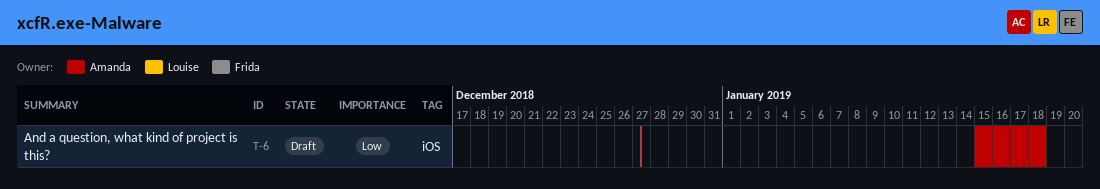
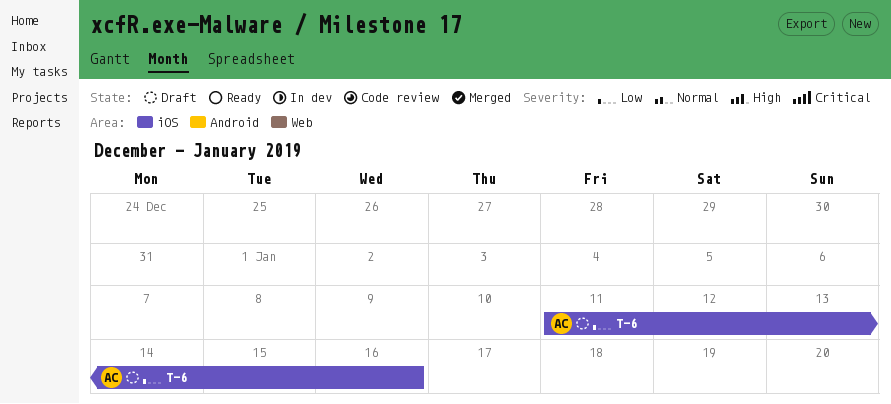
T-6, start: Jan 15 -> Jan 11
T-6, due: Jan 18 -> Jan 16

